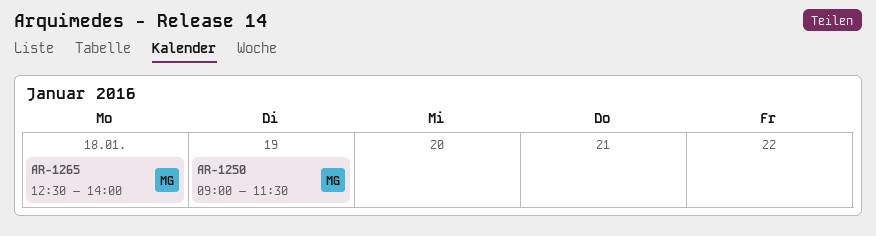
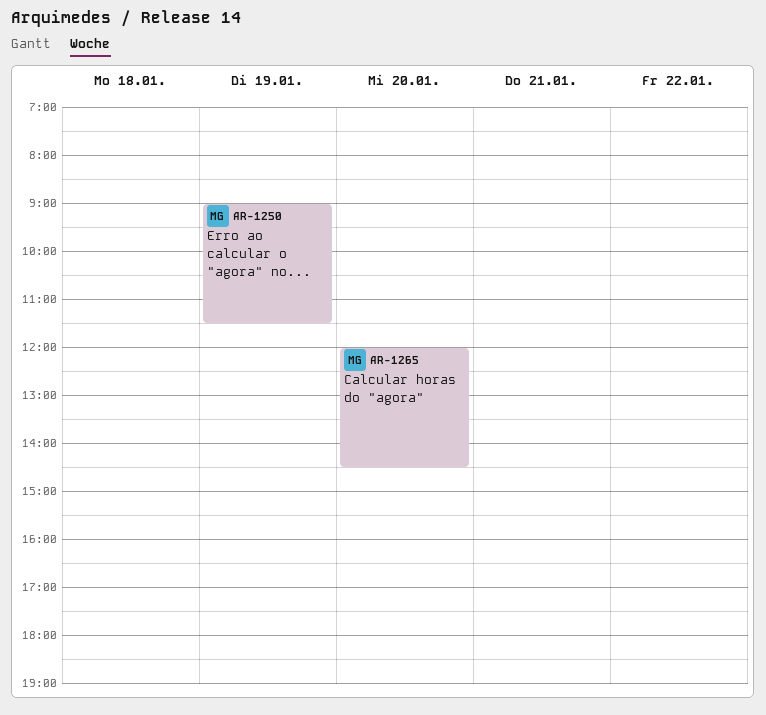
AR-1265, day: Jan 18 -> Jan 20
AR-1265, begins: 12:30 -> 12:00
AR-1265, ends: 14:00 -> 14:30

